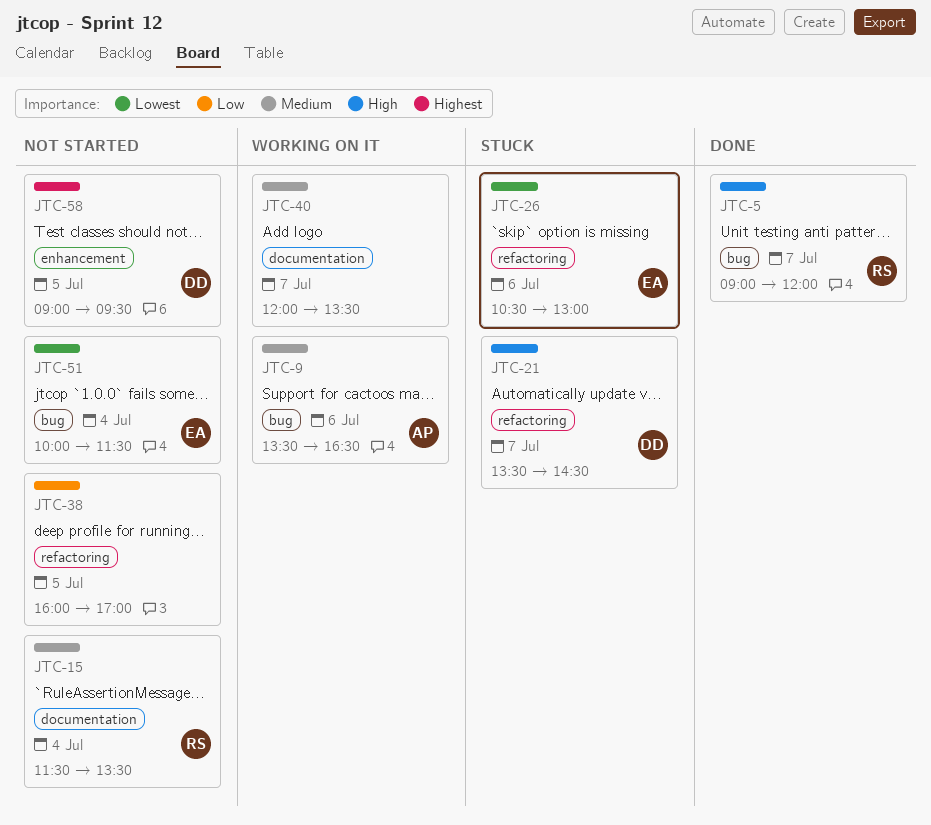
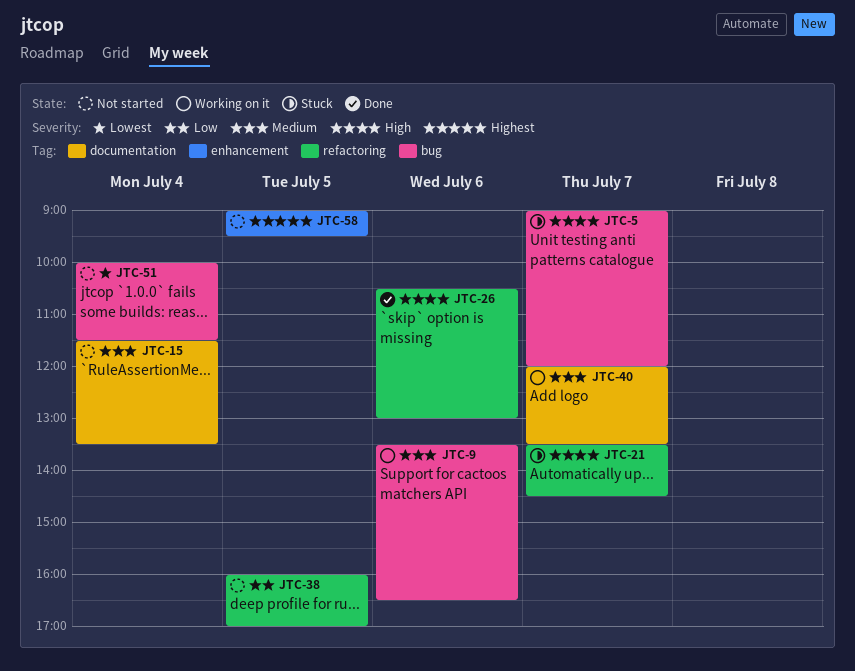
JTC-5, status: Done -> Stuck
JTC-26, status: Stuck -> Done
JTC-26, priority: Lowest -> High

